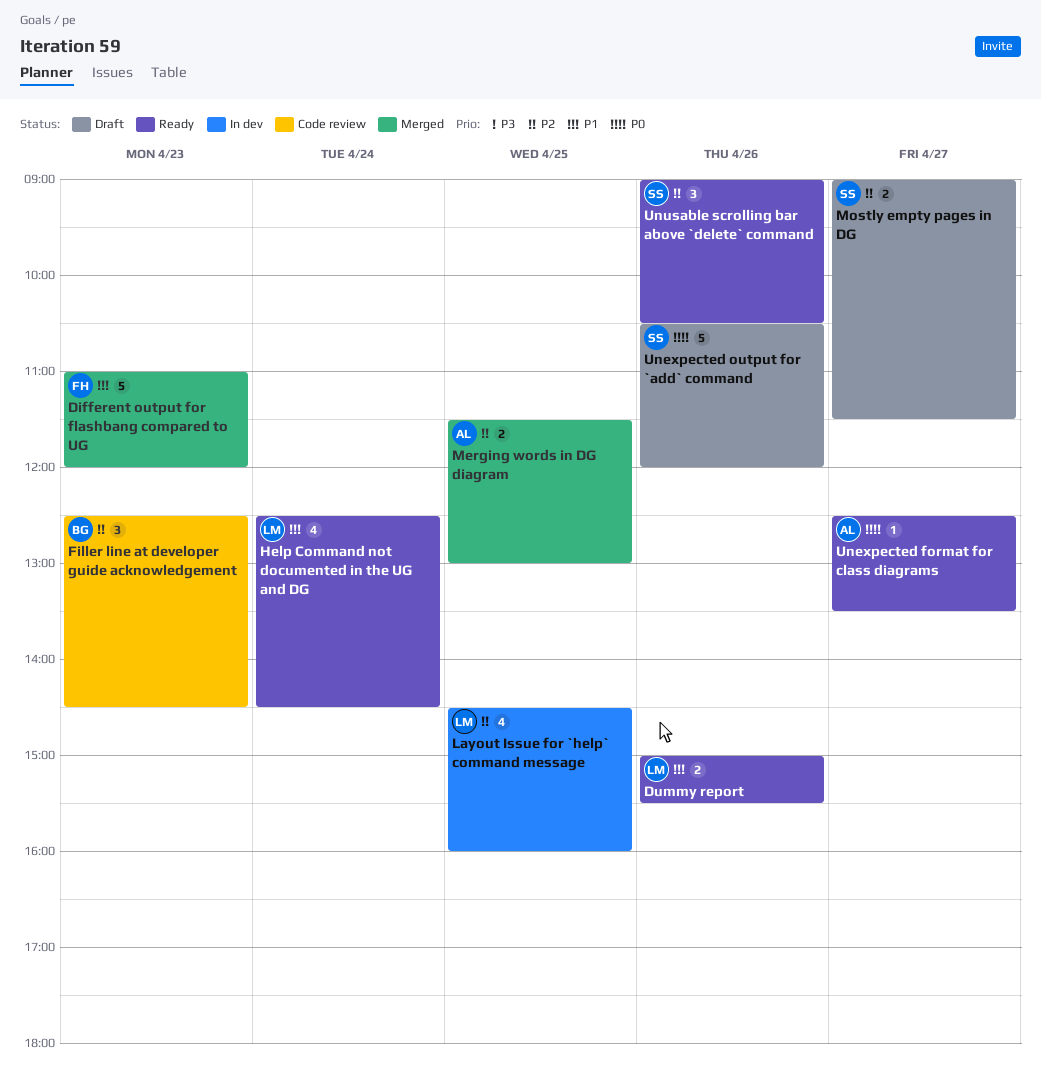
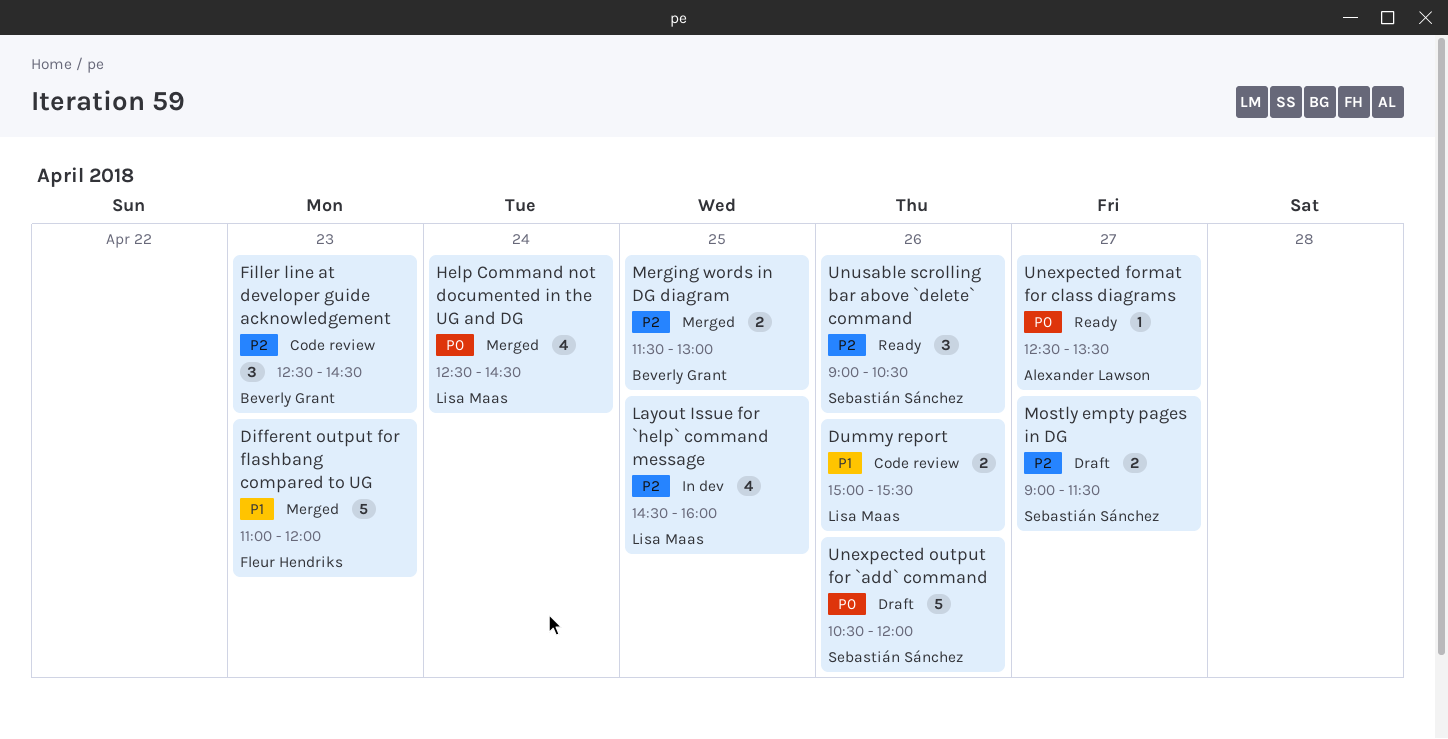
Dummy report, status: Ready -> Code review
Help Command not documented in the UG and DG, status: Ready -> Merged
Help Command not documented in the UG and DG, priority: P1 -> P0
Merging words in DG diagram, owner: Alexander Lawson -> Beverly Grant

